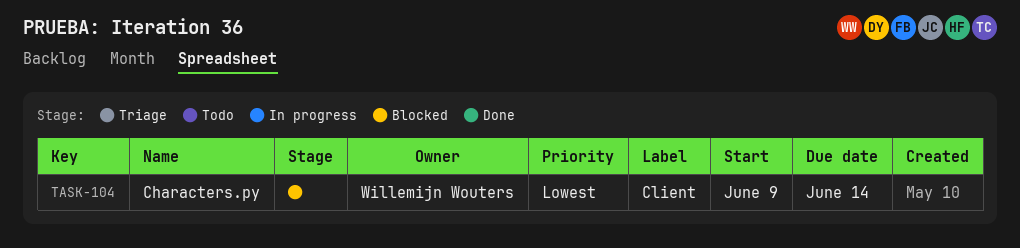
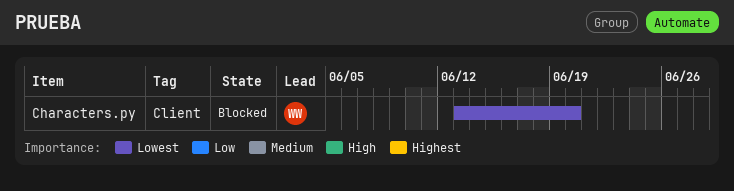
Characters.py, start: Jun 9 -> Jun 13
Characters.py, due: Jun 14 -> Jun 20

